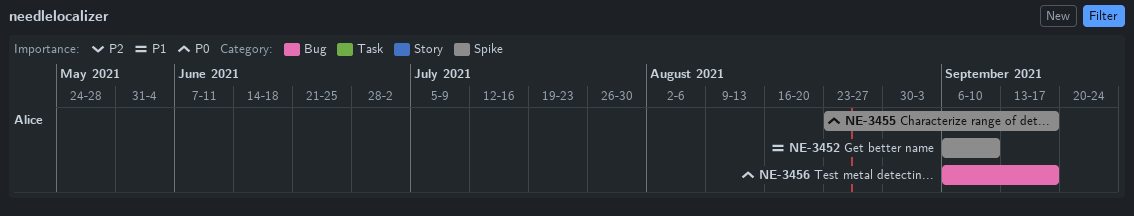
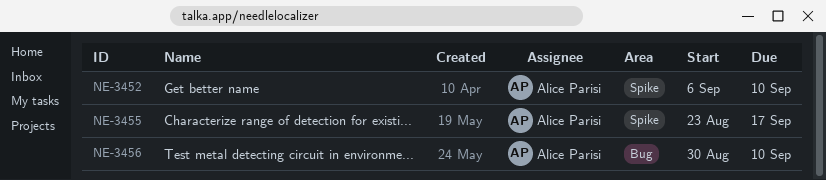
NE-3456, start: Sep 6 -> Aug 30
NE-3456, due: Sep 17 -> Sep 10

